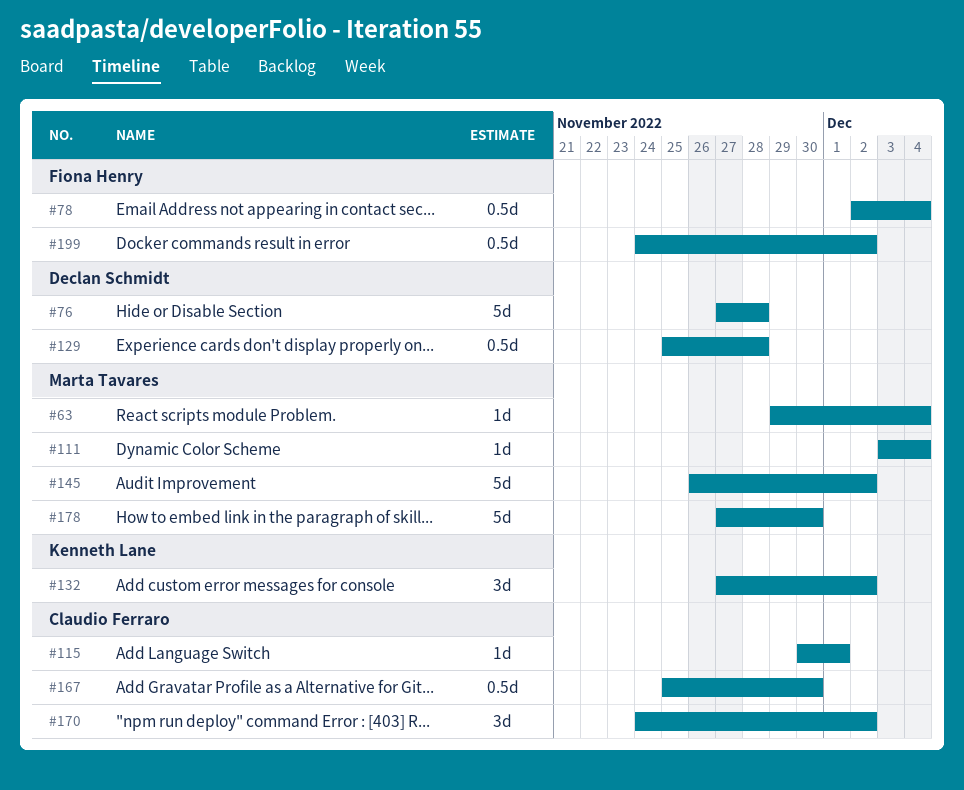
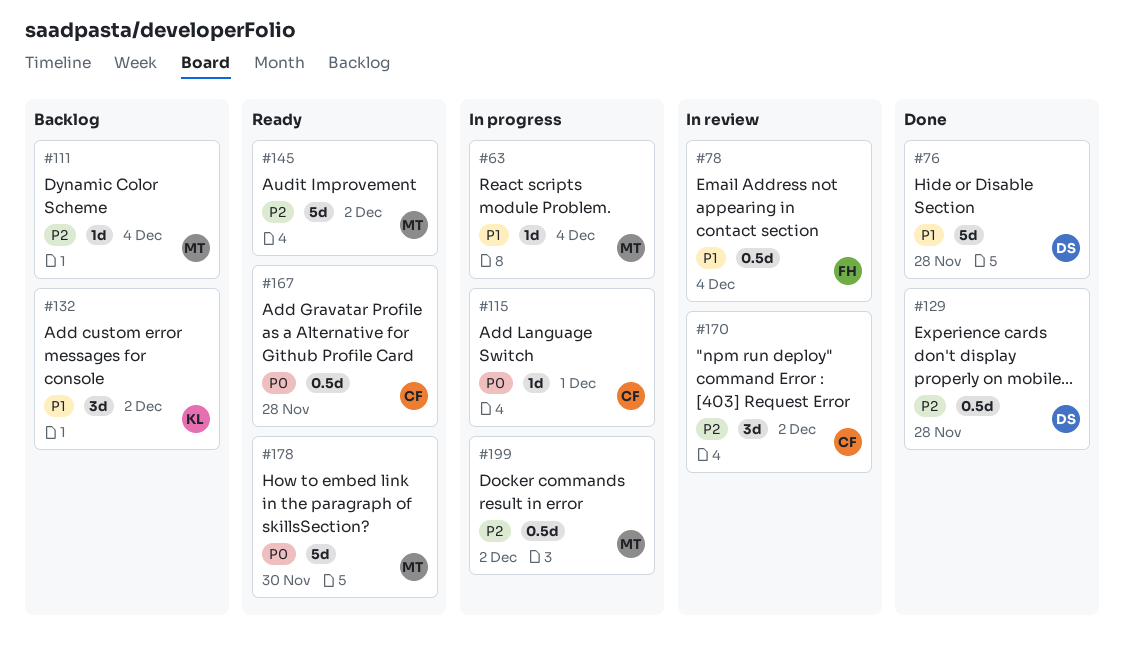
#167, due: Nov 30 -> Nov 28
#199, owner: Fiona Henry -> Marta Tavares

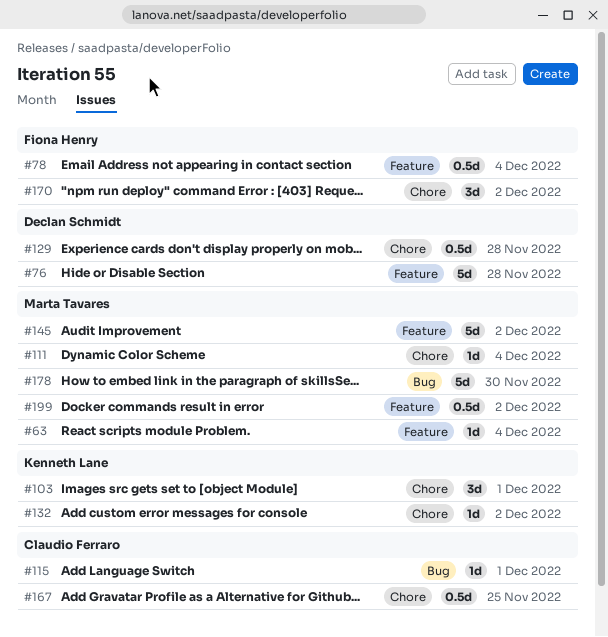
#103: none -> present
#132, estimate: 3d -> 1d
#167, due: Nov 28 -> Nov 25
#170, owner: Claudio Ferraro -> Fiona Henry

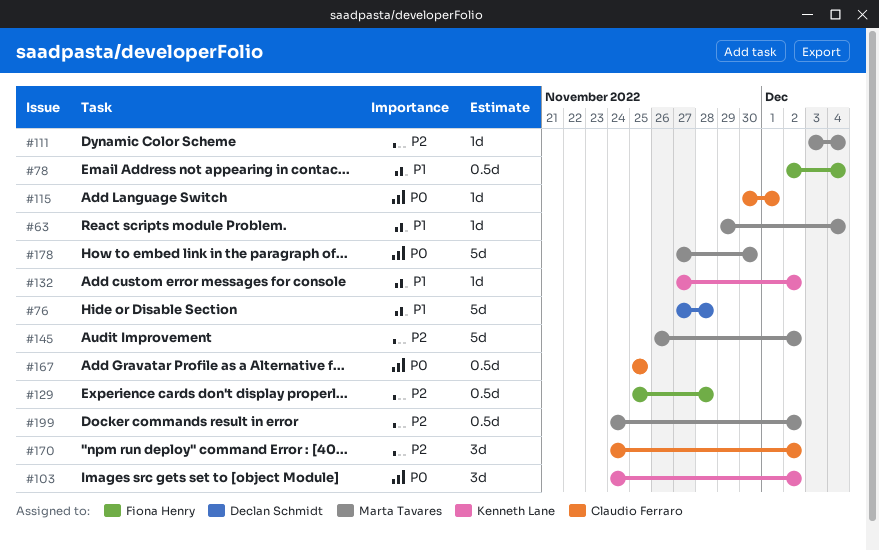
#103, due: Dec 1 -> Dec 2
#129, owner: Declan Schmidt -> Fiona Henry
#170, owner: Fiona Henry -> Claudio Ferraro

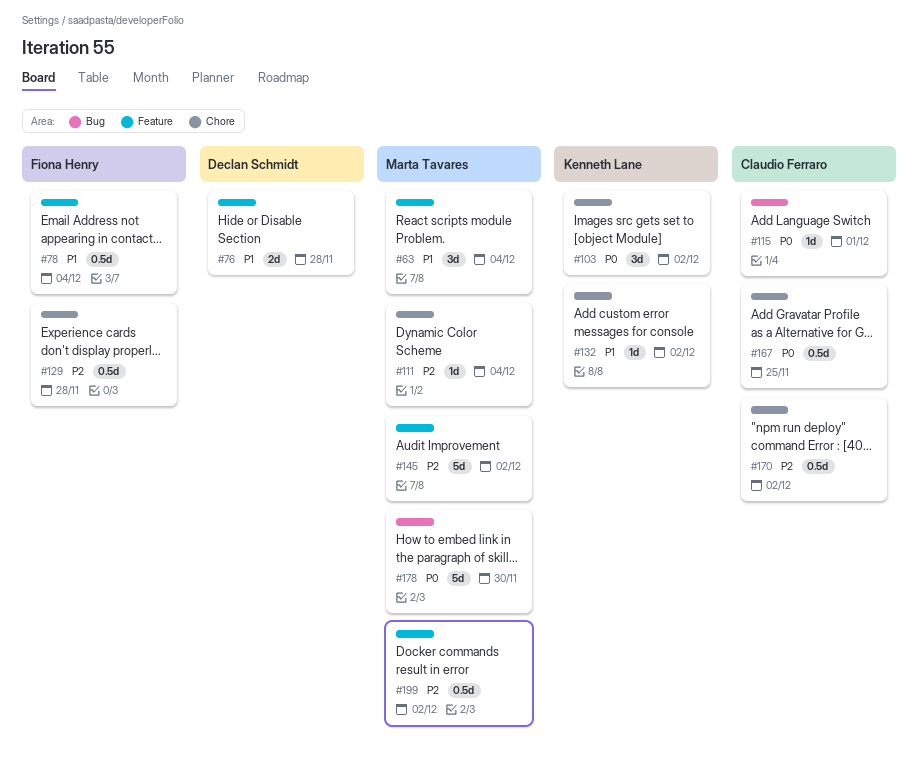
#63, estimate: 1d -> 3d
#76, estimate: 5d -> 2d
#170, estimate: 3d -> 0.5d

